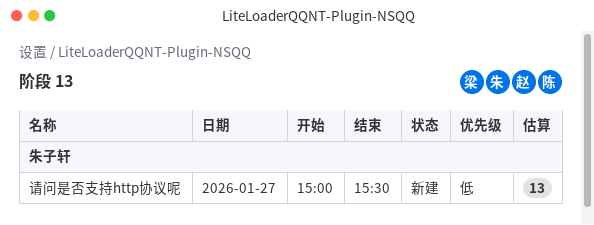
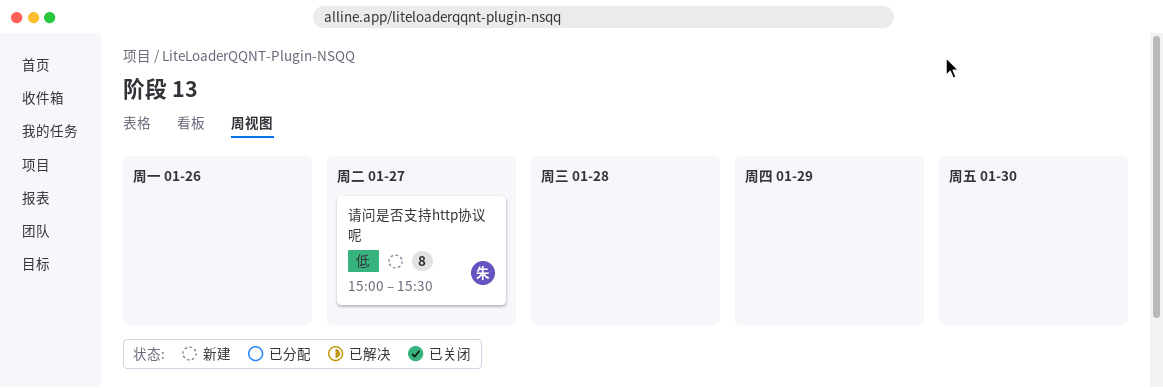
请问是否支持http协议呢, estimate: 13 -> 8

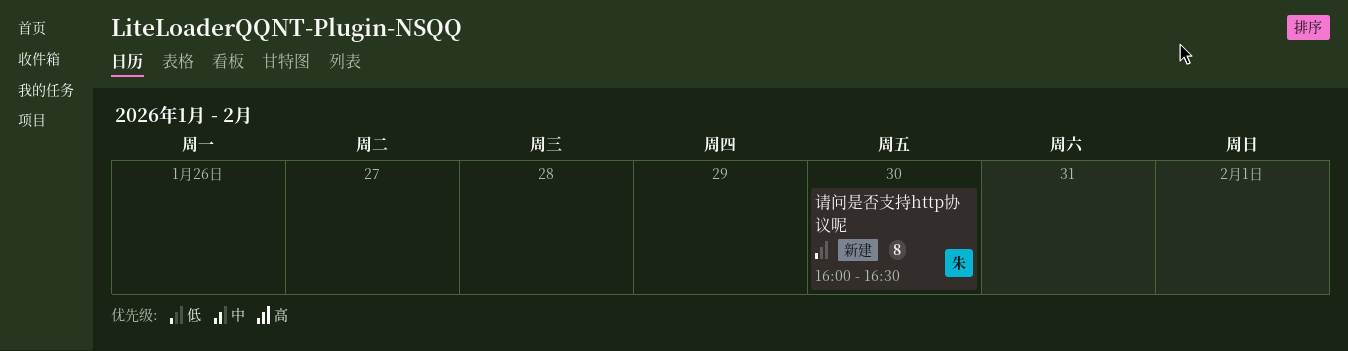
请问是否支持http协议呢, day: Jan 27 -> Jan 30
请问是否支持http协议呢, begins: 15:00 -> 16:00
请问是否支持http协议呢, ends: 15:30 -> 16:30

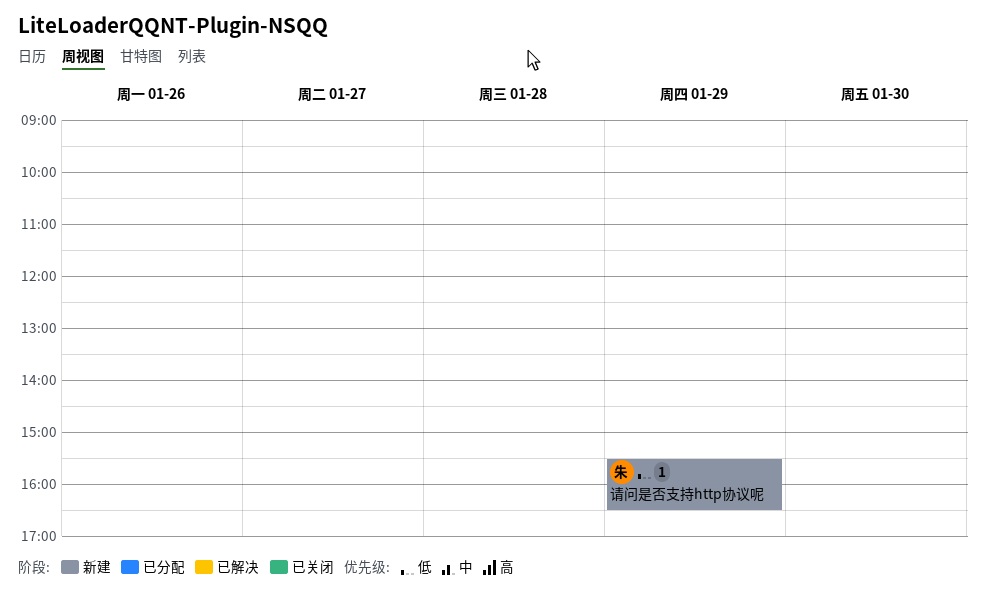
请问是否支持http协议呢, estimate: 8 -> 1
请问是否支持http协议呢, day: Jan 30 -> Jan 29
请问是否支持http协议呢, begins: 16:00 -> 15:30

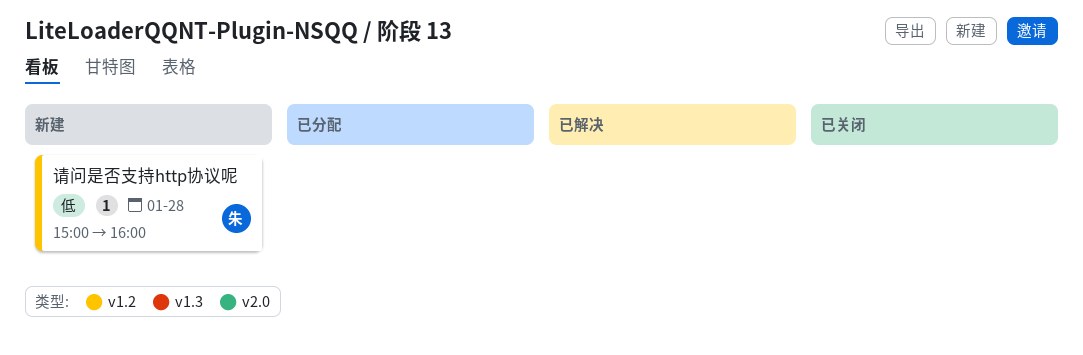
请问是否支持http协议呢, day: Jan 29 -> Jan 28
请问是否支持http协议呢, begins: 15:30 -> 15:00
请问是否支持http协议呢, ends: 16:30 -> 16:00

